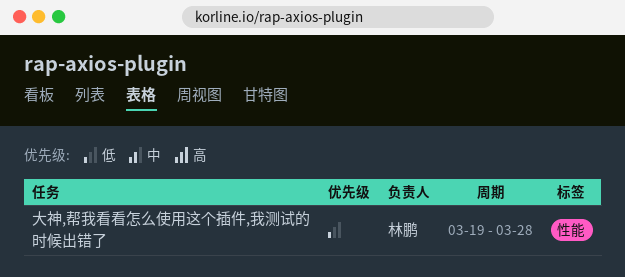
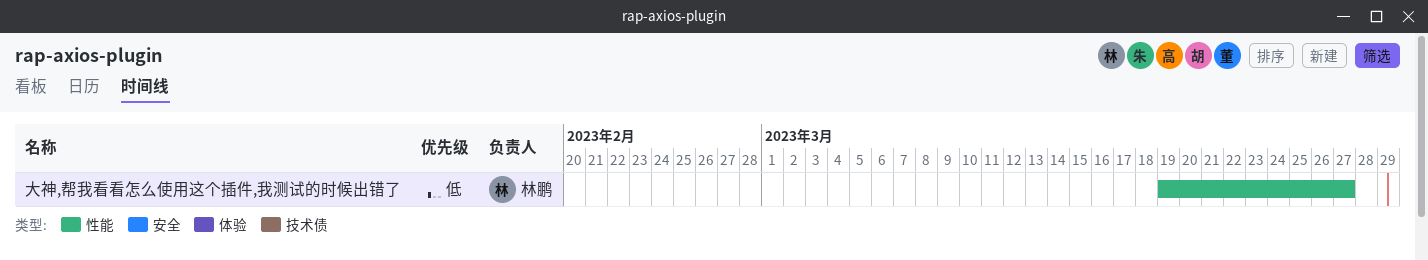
大神,帮我看看怎么使用这个插件,我测试的时候出错了, due: Mar 28 -> Mar 27

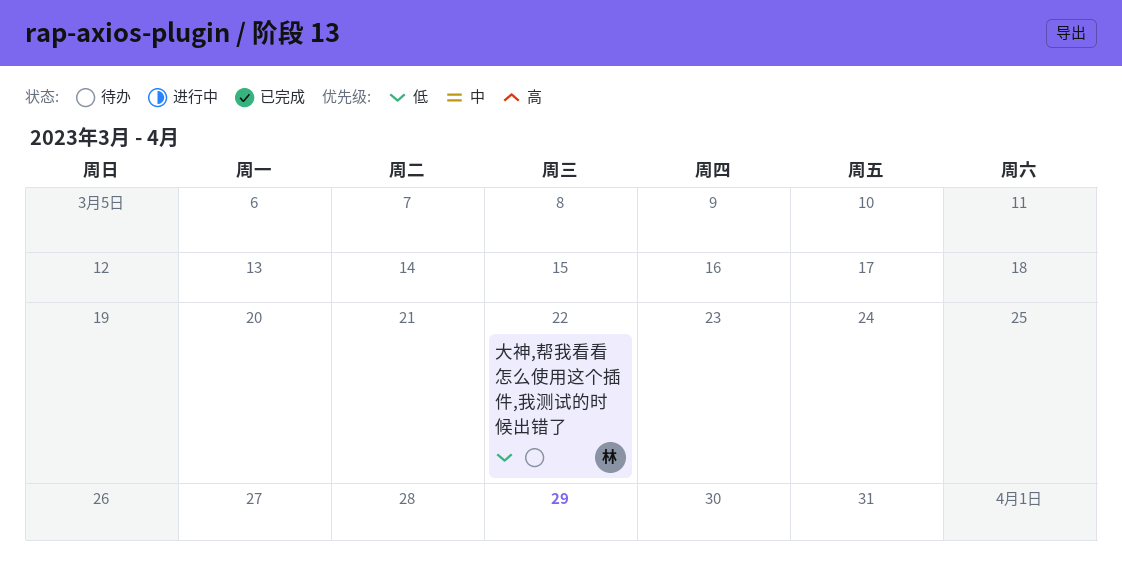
大神,帮我看看怎么使用这个插件,我测试的时候出错了, due: Mar 27 -> Mar 22

